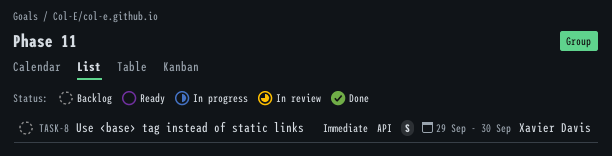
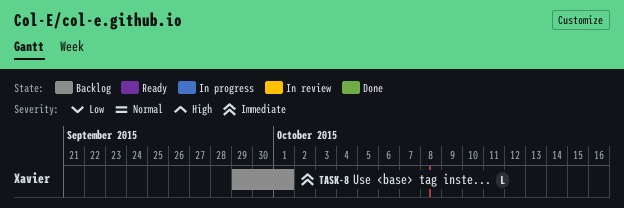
TASK-8, estimate: S -> L
TASK-8, due: Sep 30 -> Oct 1

